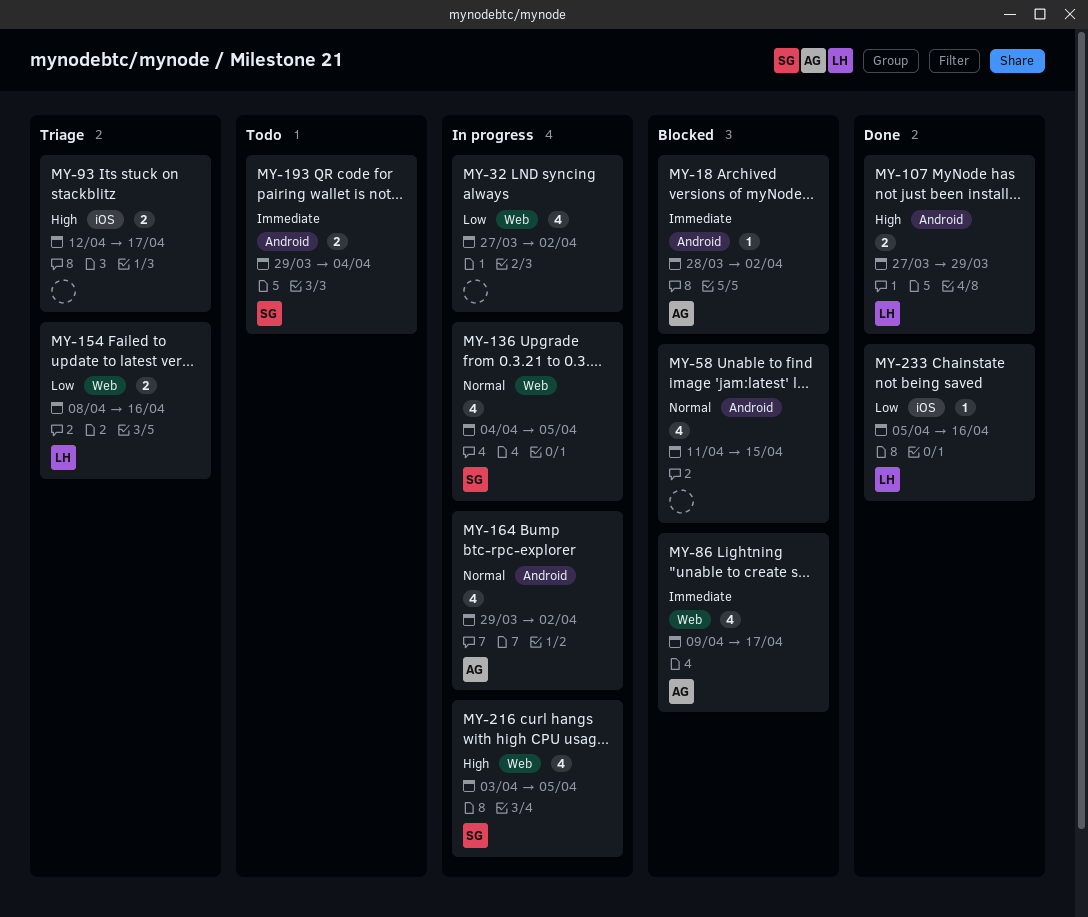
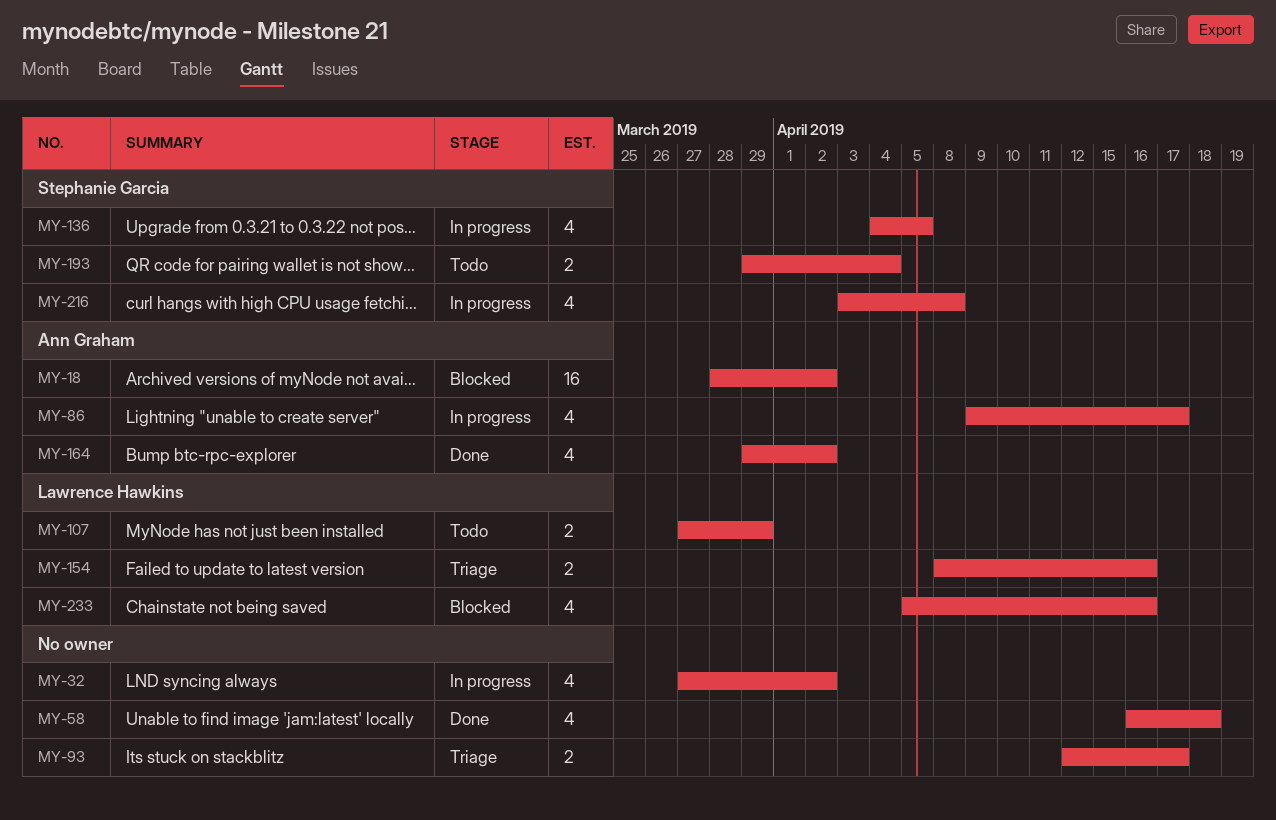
MY-18, estimate: 1 -> 16
MY-58, status: Blocked -> Done
MY-58, start: Apr 11 -> Apr 16
MY-58, due: Apr 15 -> Apr 18
MY-86, status: Blocked -> In progress
MY-107, status: Done -> Todo
MY-164, status: In progress -> Done
MY-216, due: Apr 5 -> Apr 8
MY-233, status: Done -> Blocked
MY-233, estimate: 1 -> 4

